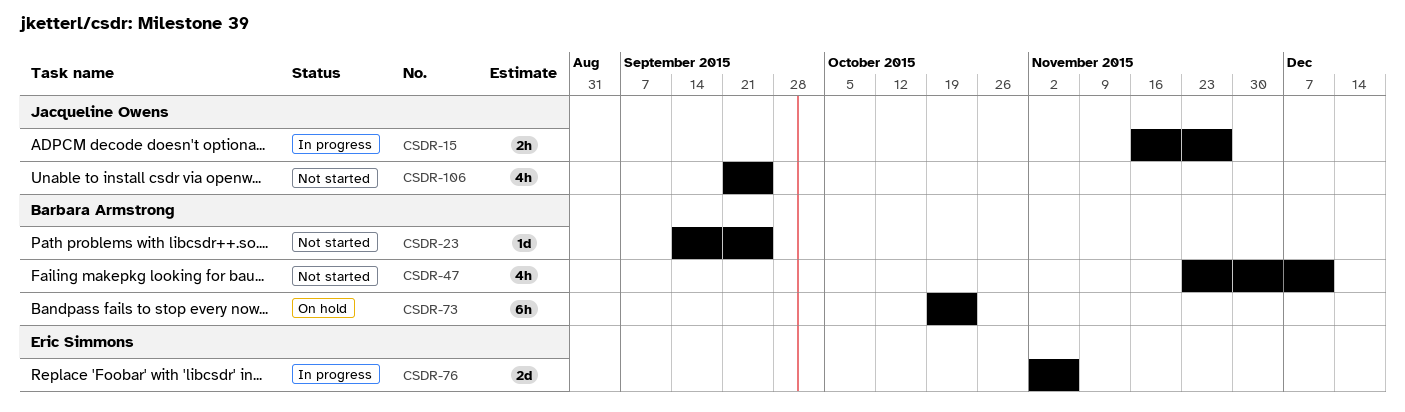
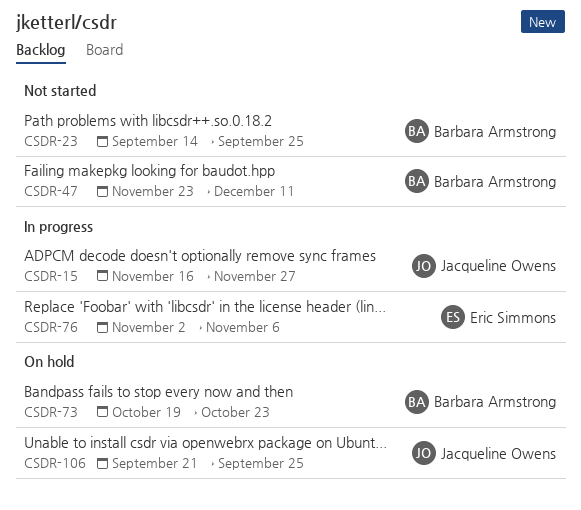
CSDR-106, status: Not started -> On hold

